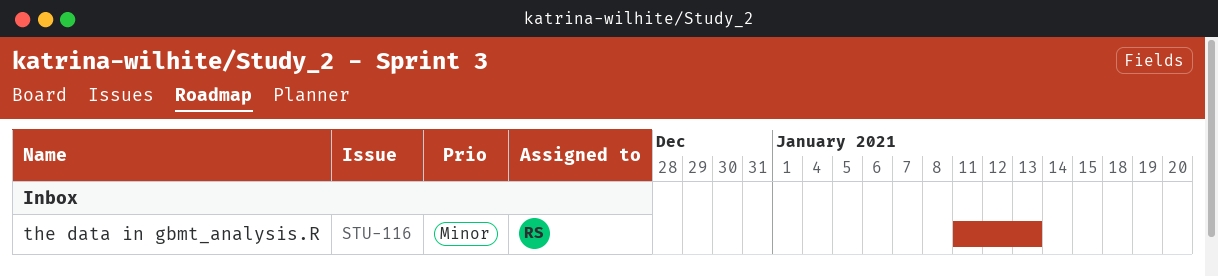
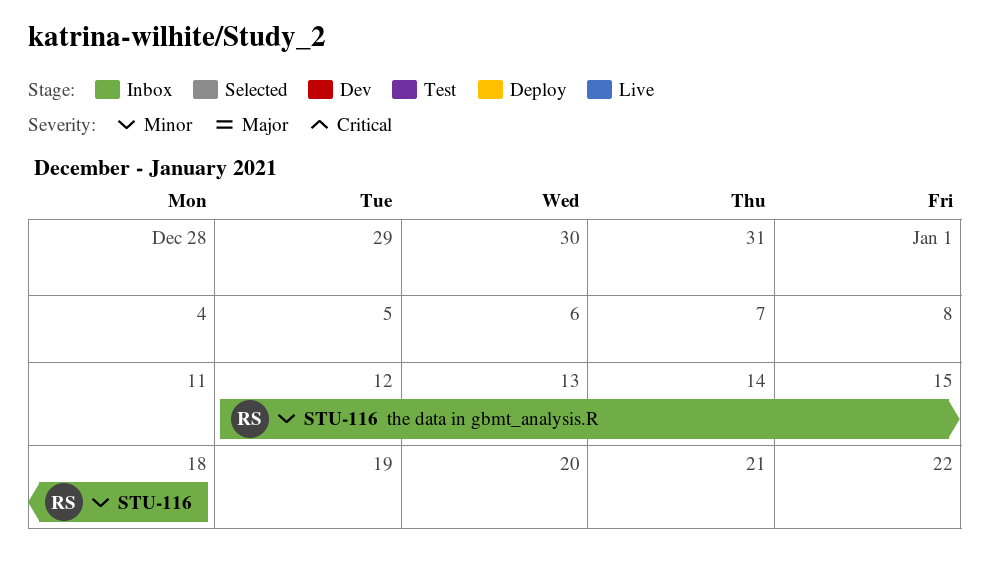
STU-116, start: Jan 11 -> Jan 12
STU-116, due: Jan 13 -> Jan 18

